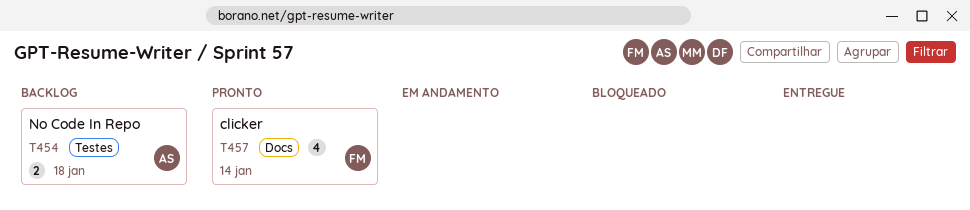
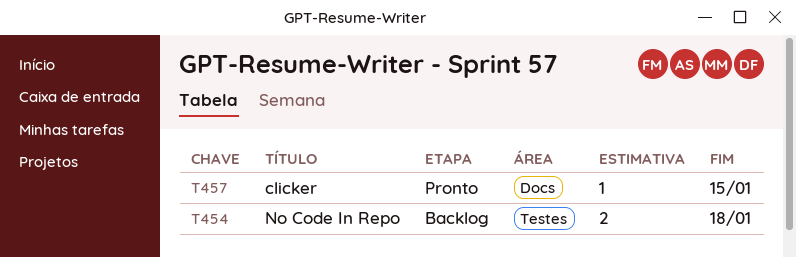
T457, estimate: 4 -> 1
T457, due: Jan 14 -> Jan 15

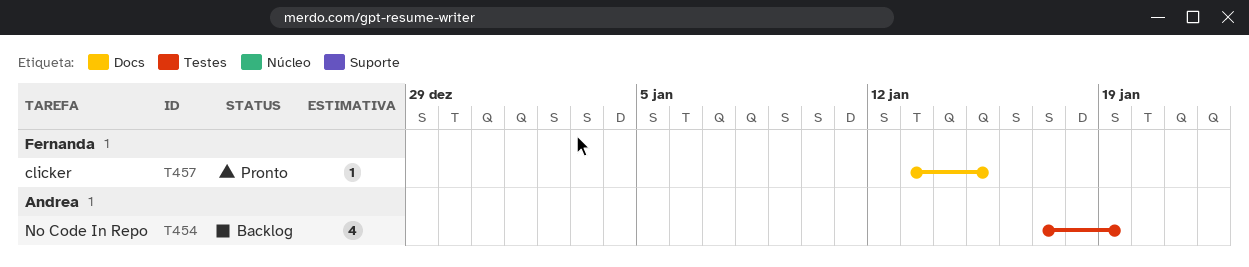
T454, estimate: 2 -> 4
T454, due: Jan 18 -> Jan 19

